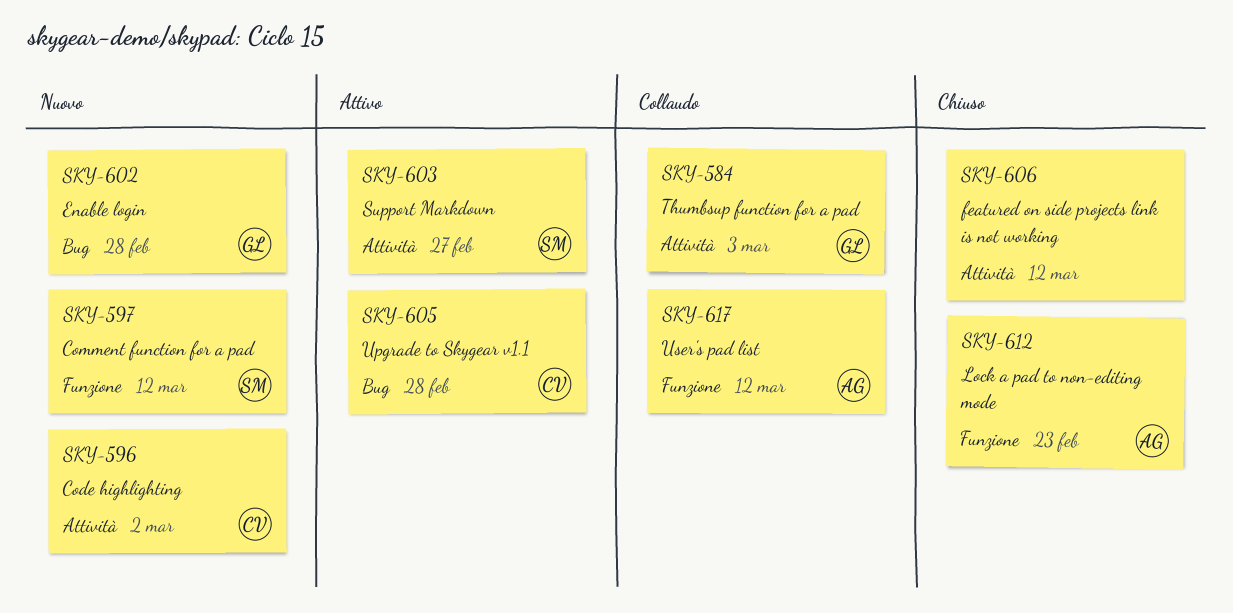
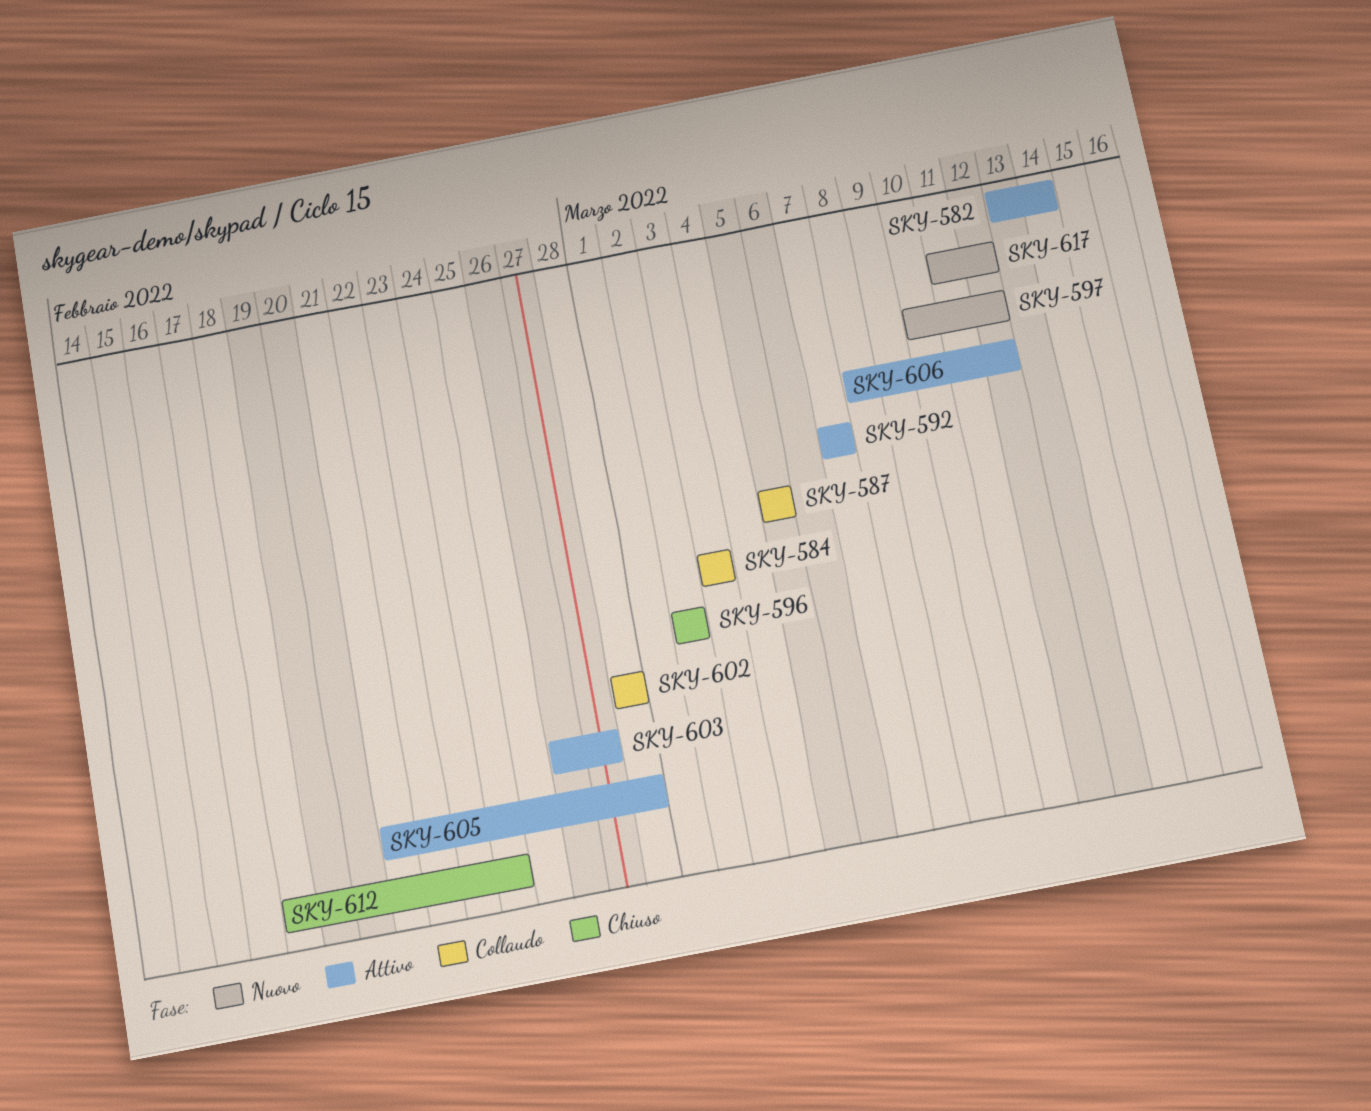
SKY-582: none -> present
SKY-587: none -> present
SKY-592: none -> present
SKY-596, status: Nuovo -> Chiuso
SKY-602, status: Nuovo -> Collaudo
SKY-606, status: Chiuso -> Attivo
SKY-612, due: Feb 23 -> Feb 24
SKY-617, status: Collaudo -> Nuovo

